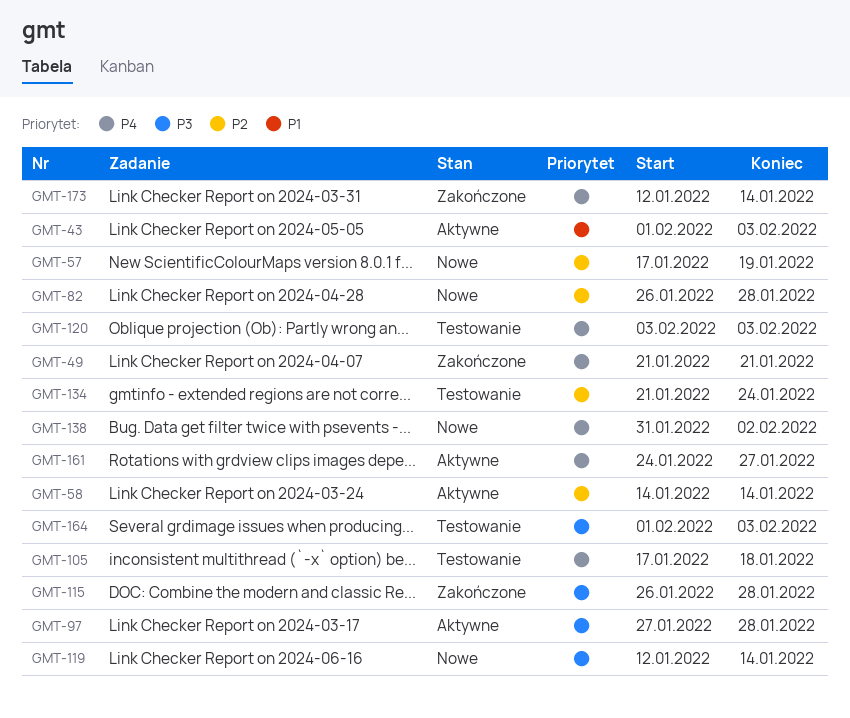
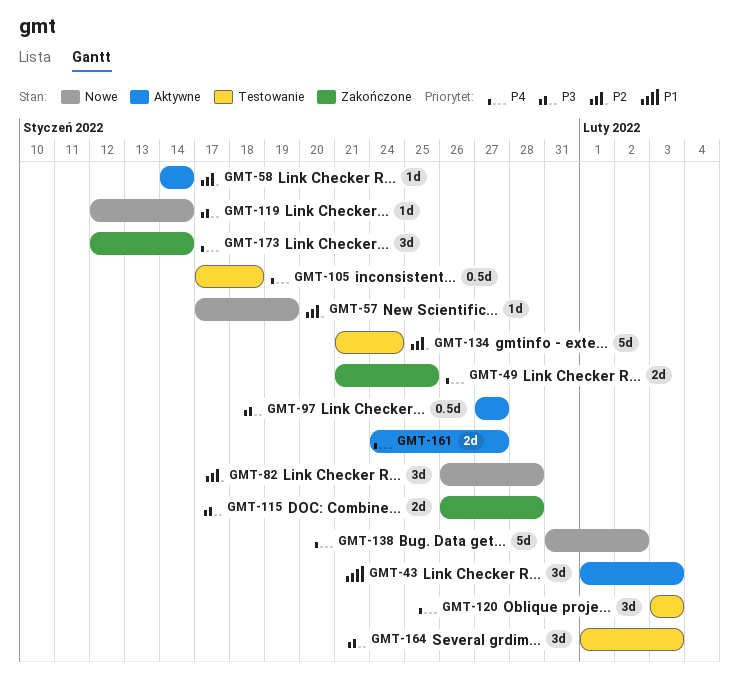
GMT-49, due: Jan 21 -> Jan 25
GMT-97, due: Jan 28 -> Jan 27

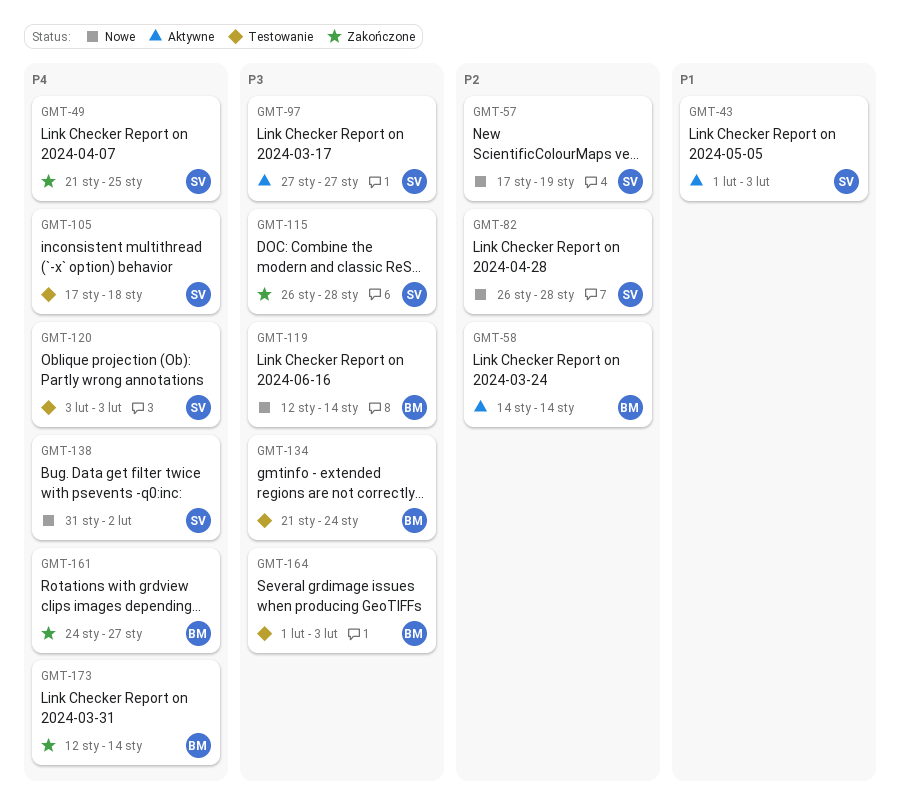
GMT-134, priority: P2 -> P3
GMT-161, status: Aktywne -> Zakończone

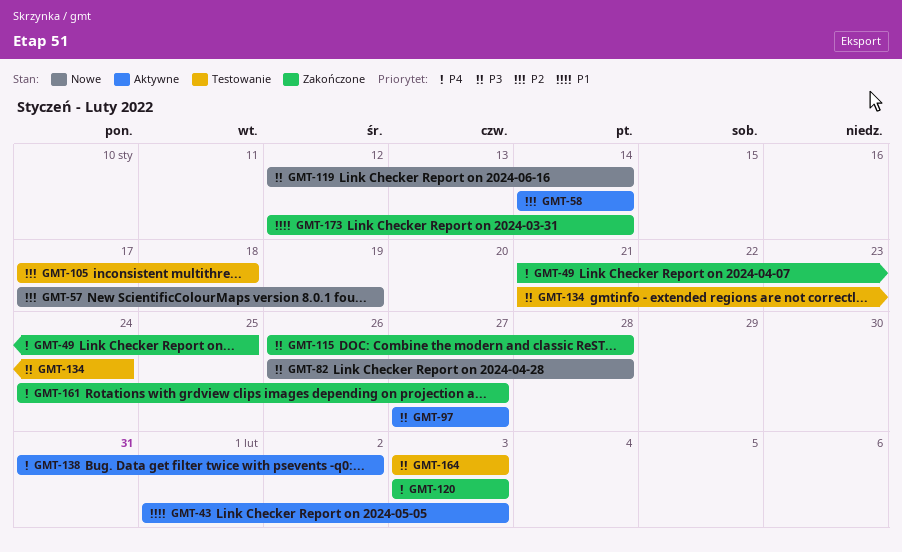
GMT-82, priority: P2 -> P3
GMT-105, priority: P4 -> P2
GMT-120, status: Testowanie -> Zakończone
GMT-138, status: Nowe -> Aktywne
GMT-164, start: Feb 1 -> Feb 3
GMT-173, priority: P4 -> P1

